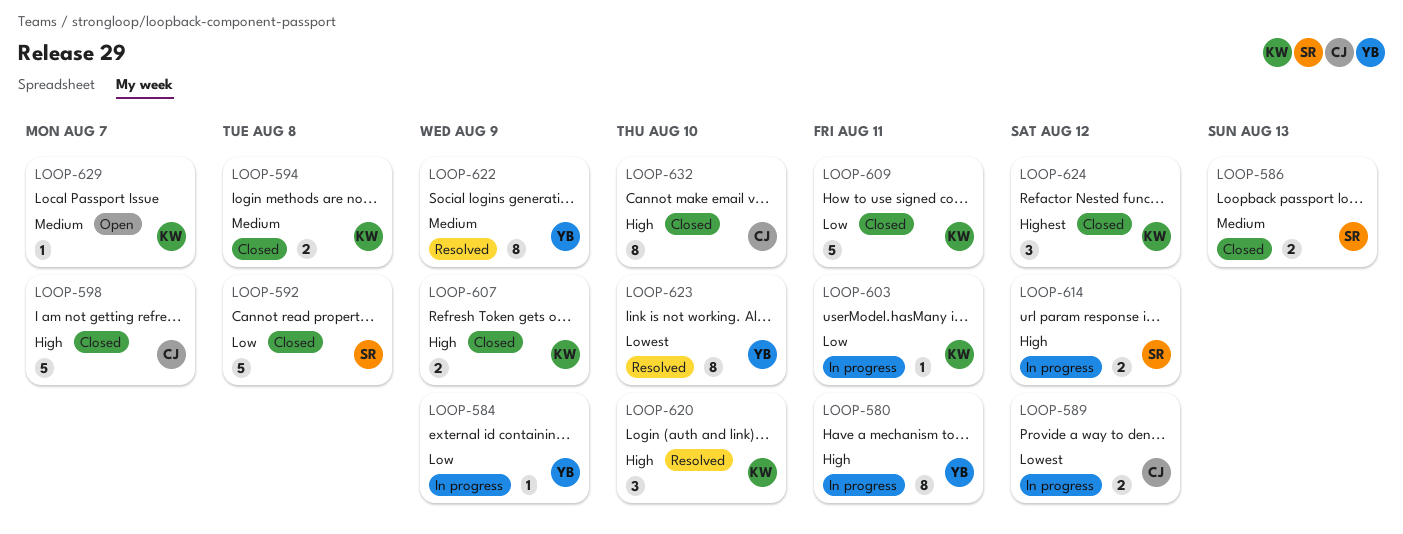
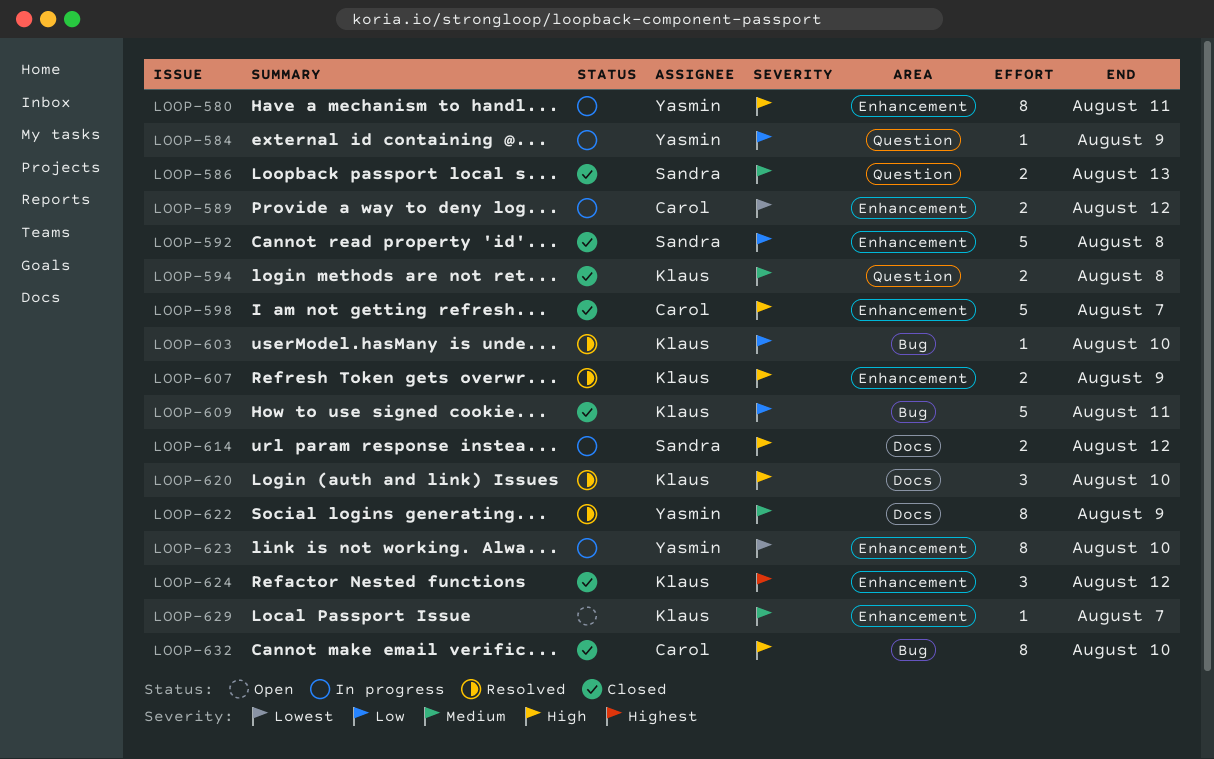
LOOP-603, status: In progress -> Resolved
LOOP-603, due: Aug 11 -> Aug 10
LOOP-607, status: Closed -> Resolved
LOOP-623, status: Resolved -> In progress

